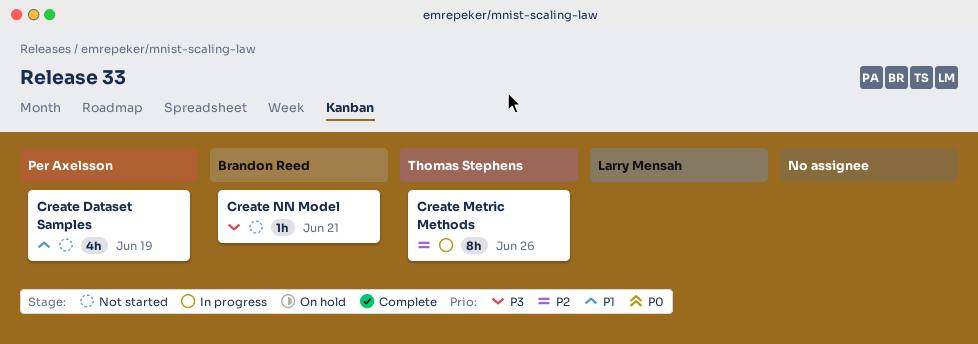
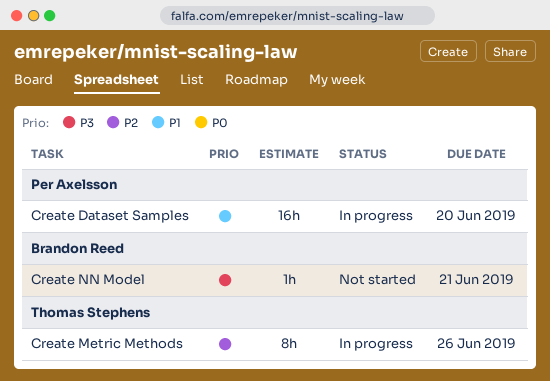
Create Dataset Samples, status: Not started -> In progress
Create Dataset Samples, estimate: 4h -> 16h
Create Dataset Samples, due: Jun 19 -> Jun 20

